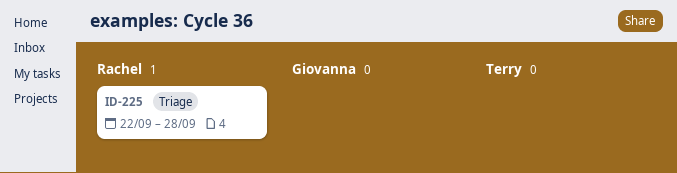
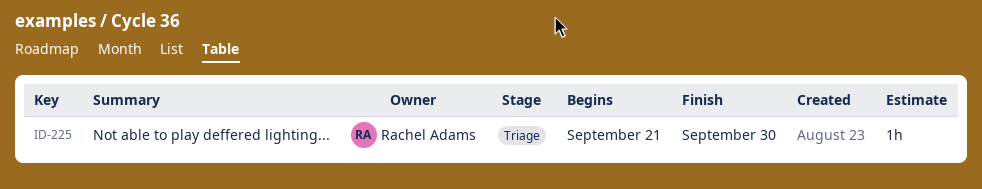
ID-225, start: Sep 22 -> Sep 21
ID-225, due: Sep 28 -> Sep 30

